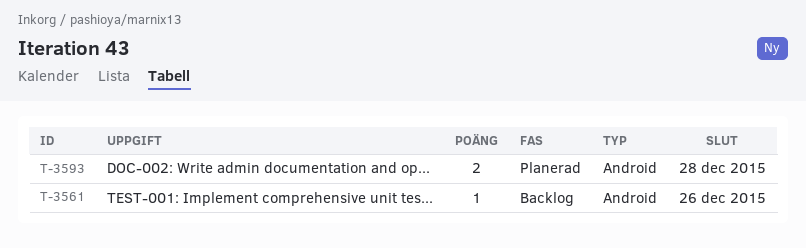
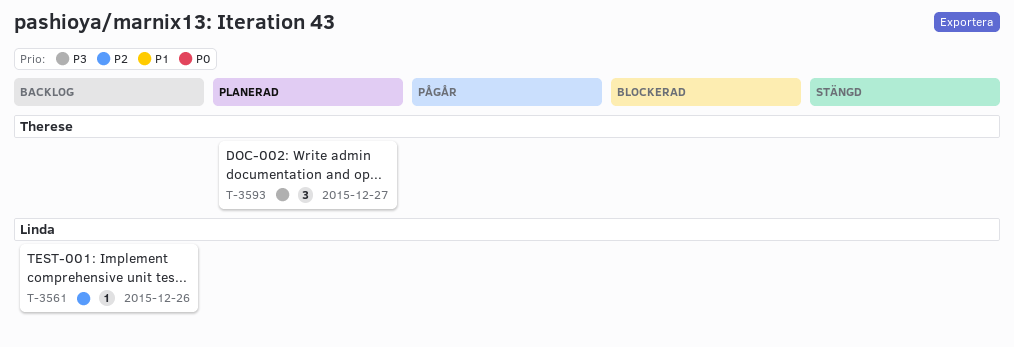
T-3593, estimate: 2 -> 3
T-3593, due: Dec 28 -> Dec 27

